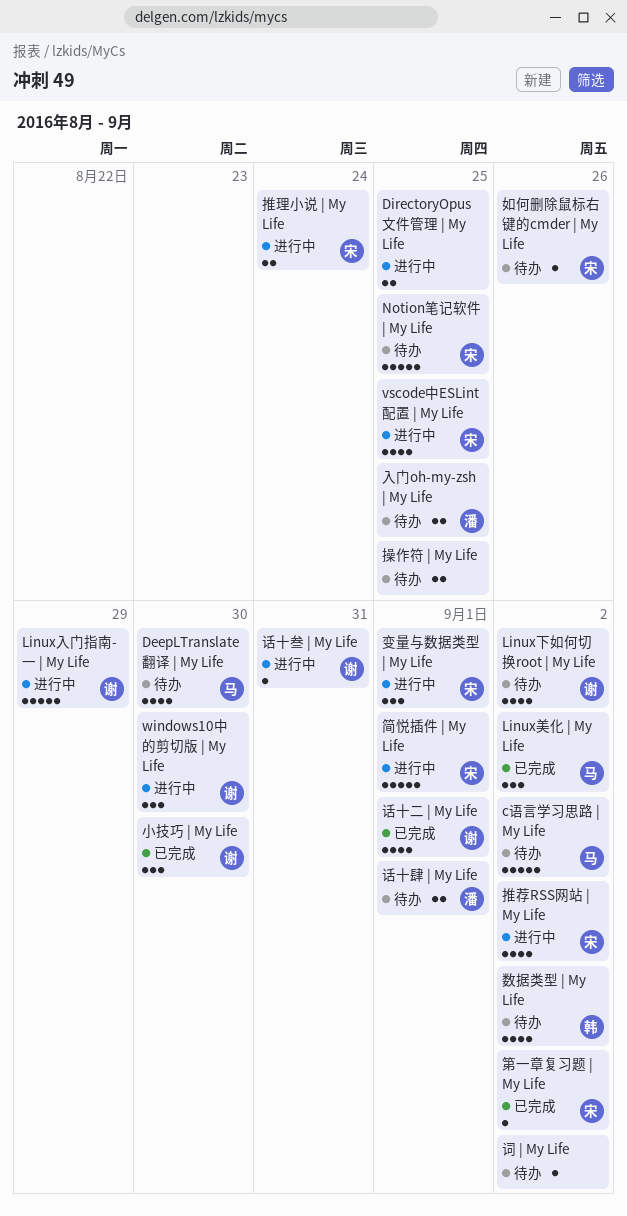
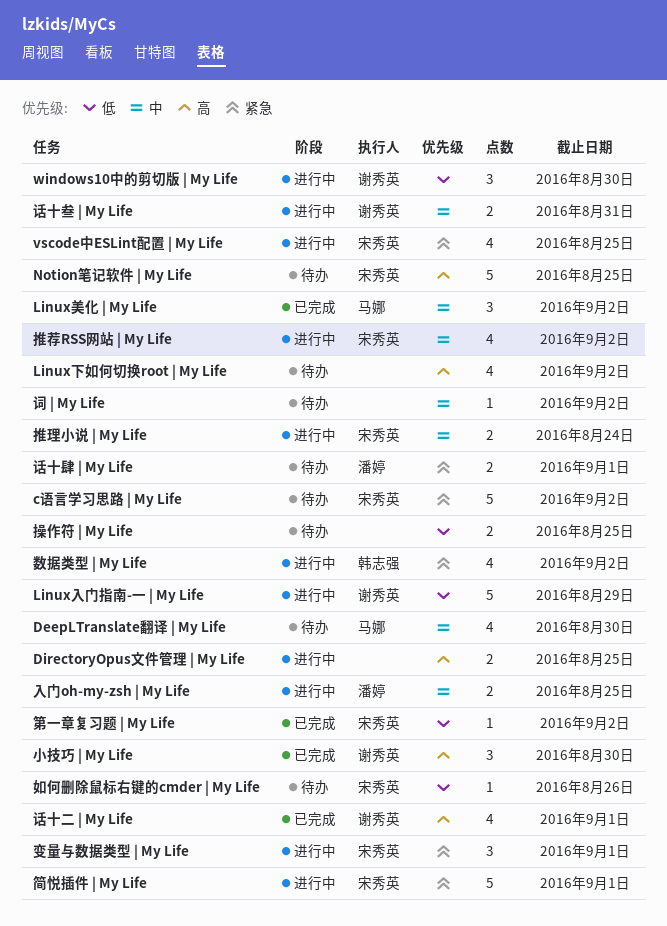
c语言学习思路 | My Life, owner: 马娜 -> 宋秀英
Linux下如何切换root | My Life, owner: 谢秀英 -> none
入门oh-my-zsh | My Life, status: 待办 -> 进行中
数据类型 | My Life, status: 待办 -> 进行中
话十叁 | My Life, estimate: 1 -> 2

